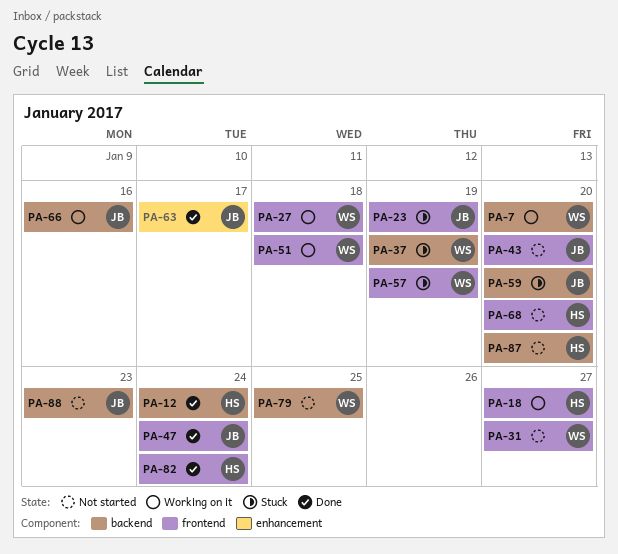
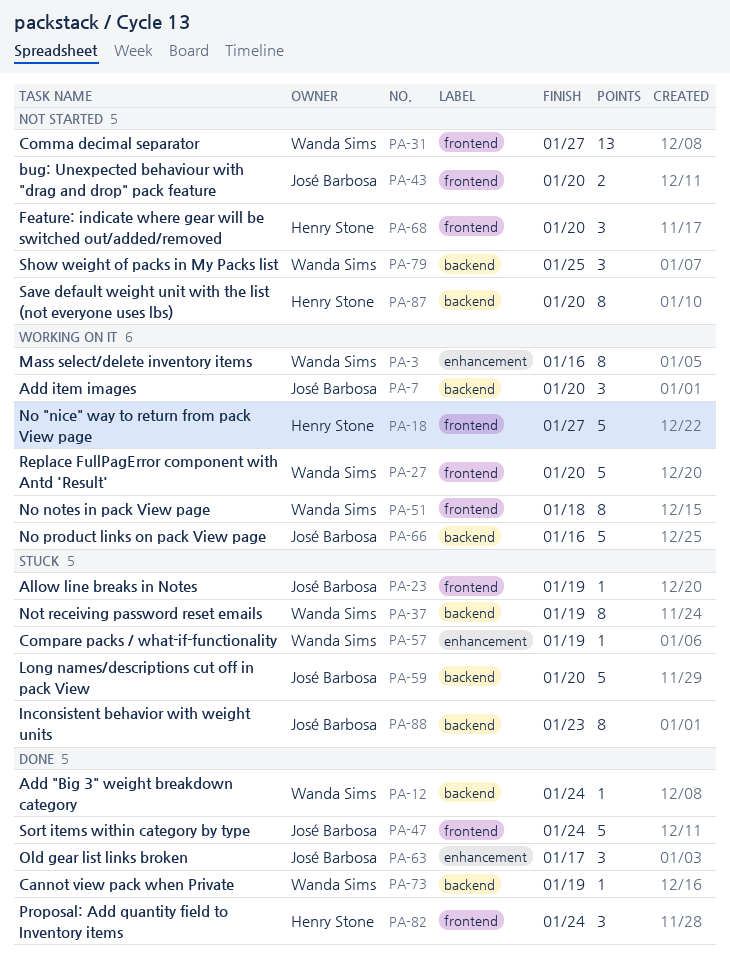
PA-3: none -> present
PA-7, owner: Wanda Sims -> José Barbosa
PA-12, owner: Henry Stone -> Wanda Sims
PA-27, due: Jan 18 -> Jan 20
PA-57, label: frontend -> enhancement
PA-73: none -> present
PA-88, status: Not started -> Stuck

